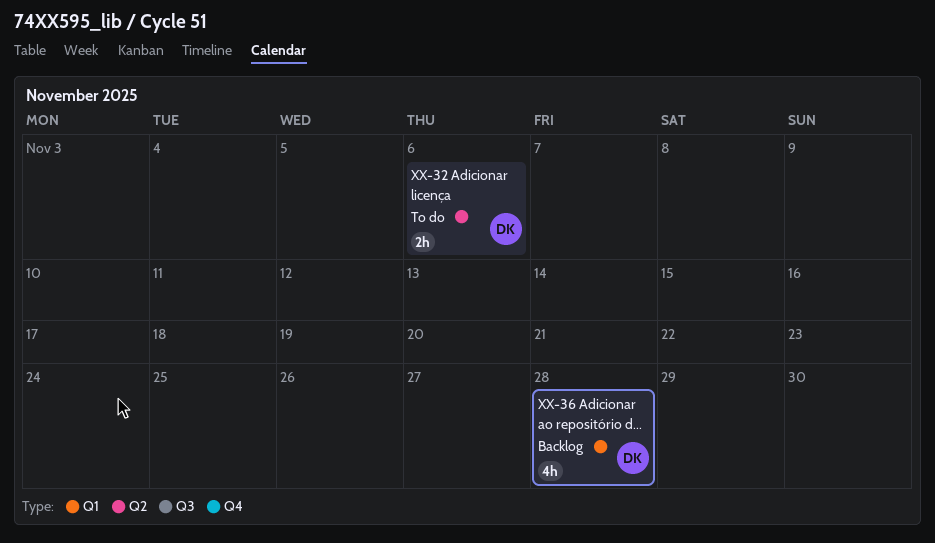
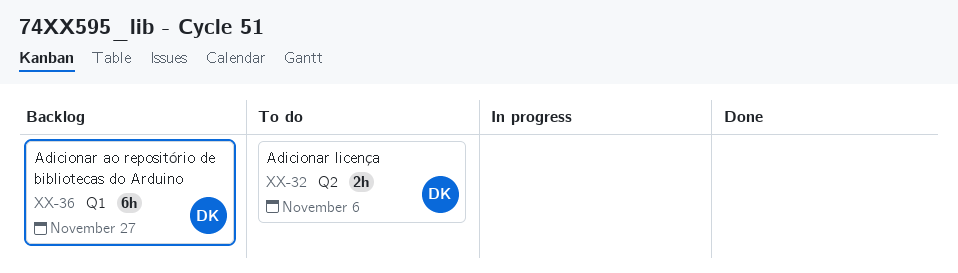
XX-36, estimate: 4h -> 6h
XX-36, due: Nov 28 -> Nov 27

